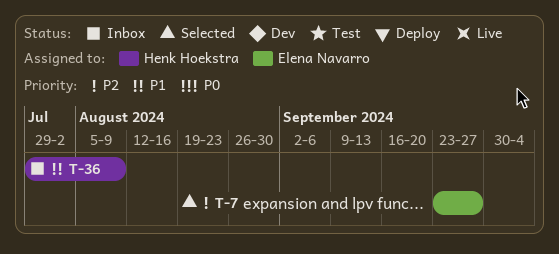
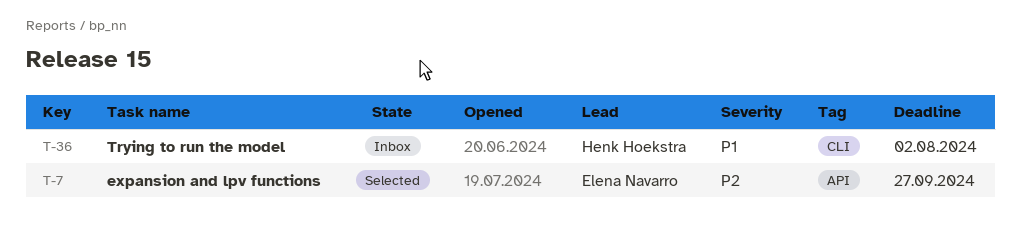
T-36, due: Aug 9 -> Aug 2

